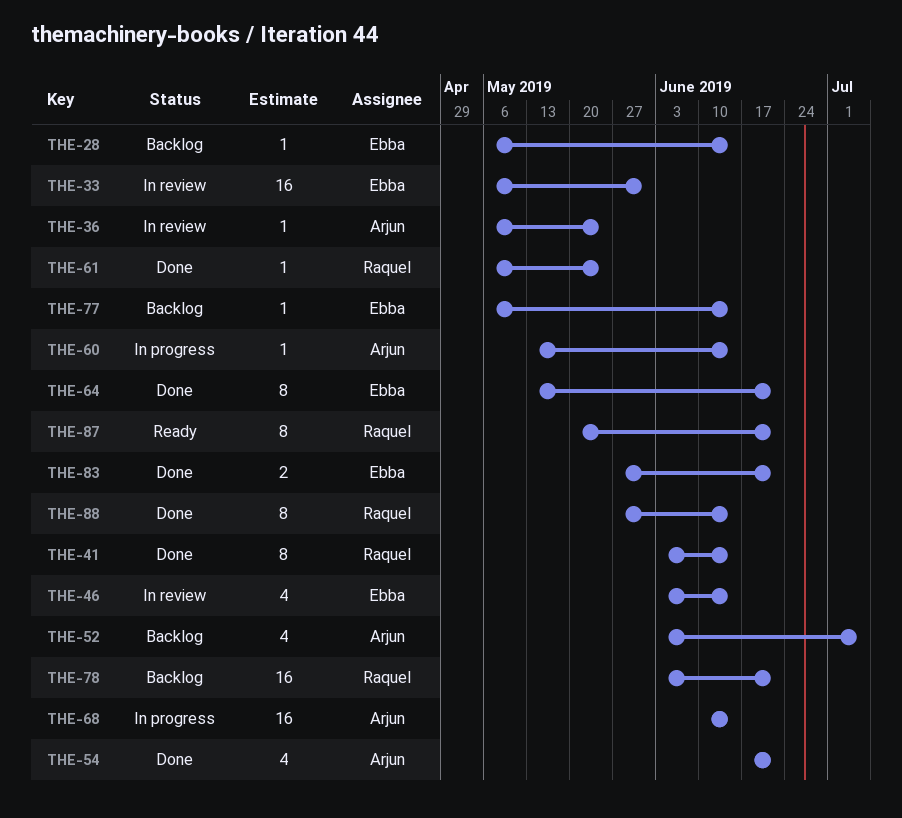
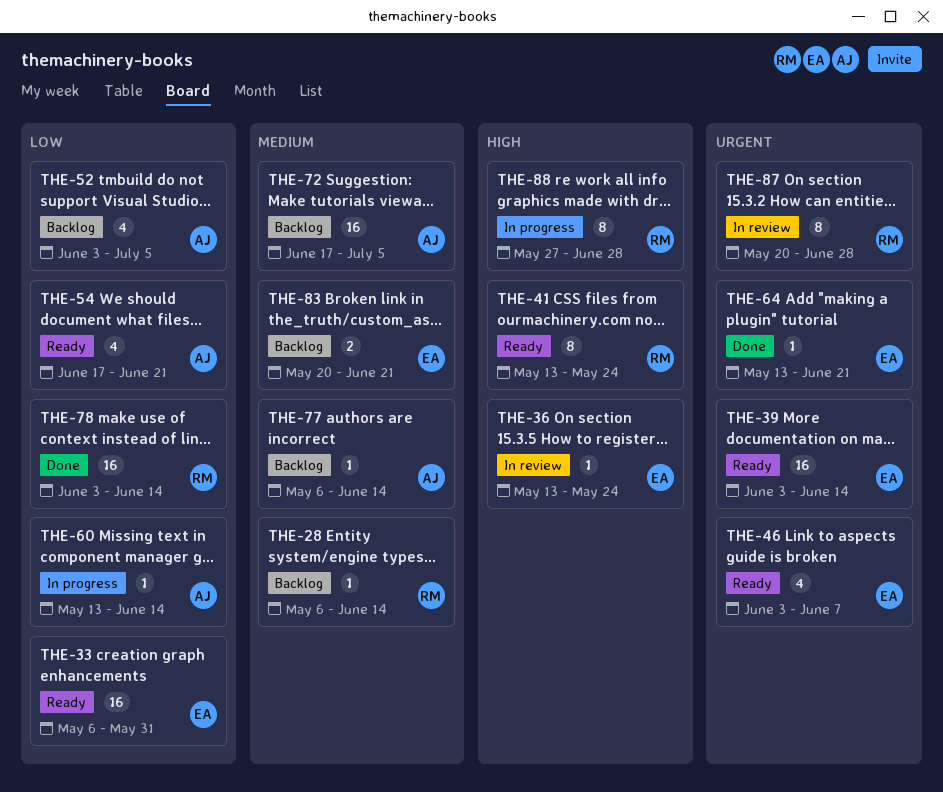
THE-28, owner: Ebba -> Raquel
THE-33, status: In review -> Ready
THE-36, owner: Arjun -> Ebba
THE-36, start: May 6 -> May 13
THE-39: none -> present
THE-41, status: Done -> Ready
THE-41, start: Jun 3 -> May 13
THE-41, due: Jun 14 -> May 24
THE-46, status: In review -> Ready
THE-46, due: Jun 14 -> Jun 7
THE-54, status: Done -> Ready
THE-61: present -> none
THE-64, estimate: 8 -> 1
THE-68: present -> none
THE-72: none -> present
THE-77, owner: Ebba -> Arjun
THE-78, status: Backlog -> Done
THE-78, due: Jun 21 -> Jun 14
THE-83, status: Done -> Backlog
THE-83, start: May 27 -> May 20
THE-87, status: Ready -> In review
THE-87, due: Jun 21 -> Jun 28
THE-88, status: Done -> In progress
THE-88, due: Jun 14 -> Jun 28

